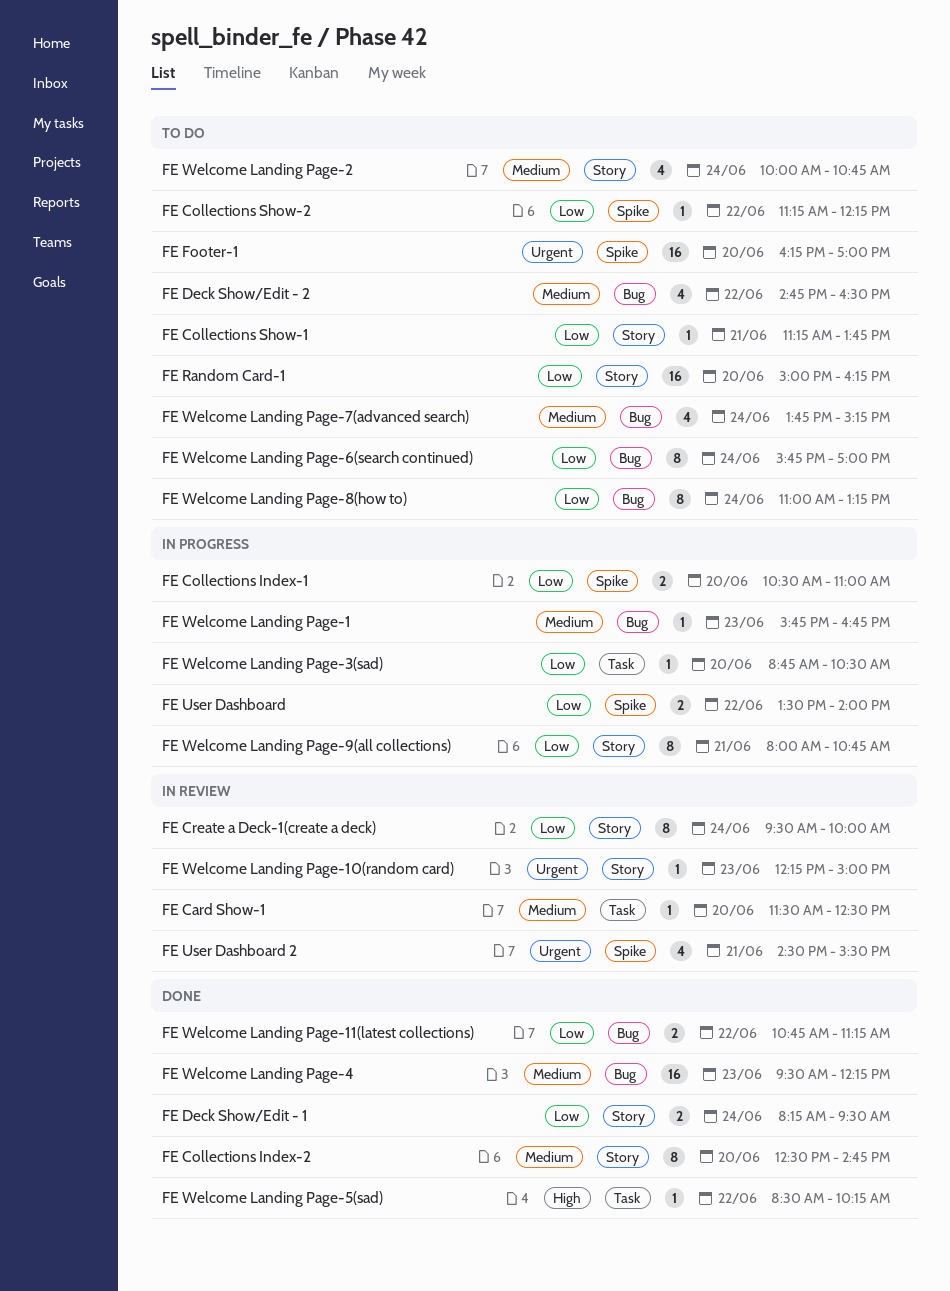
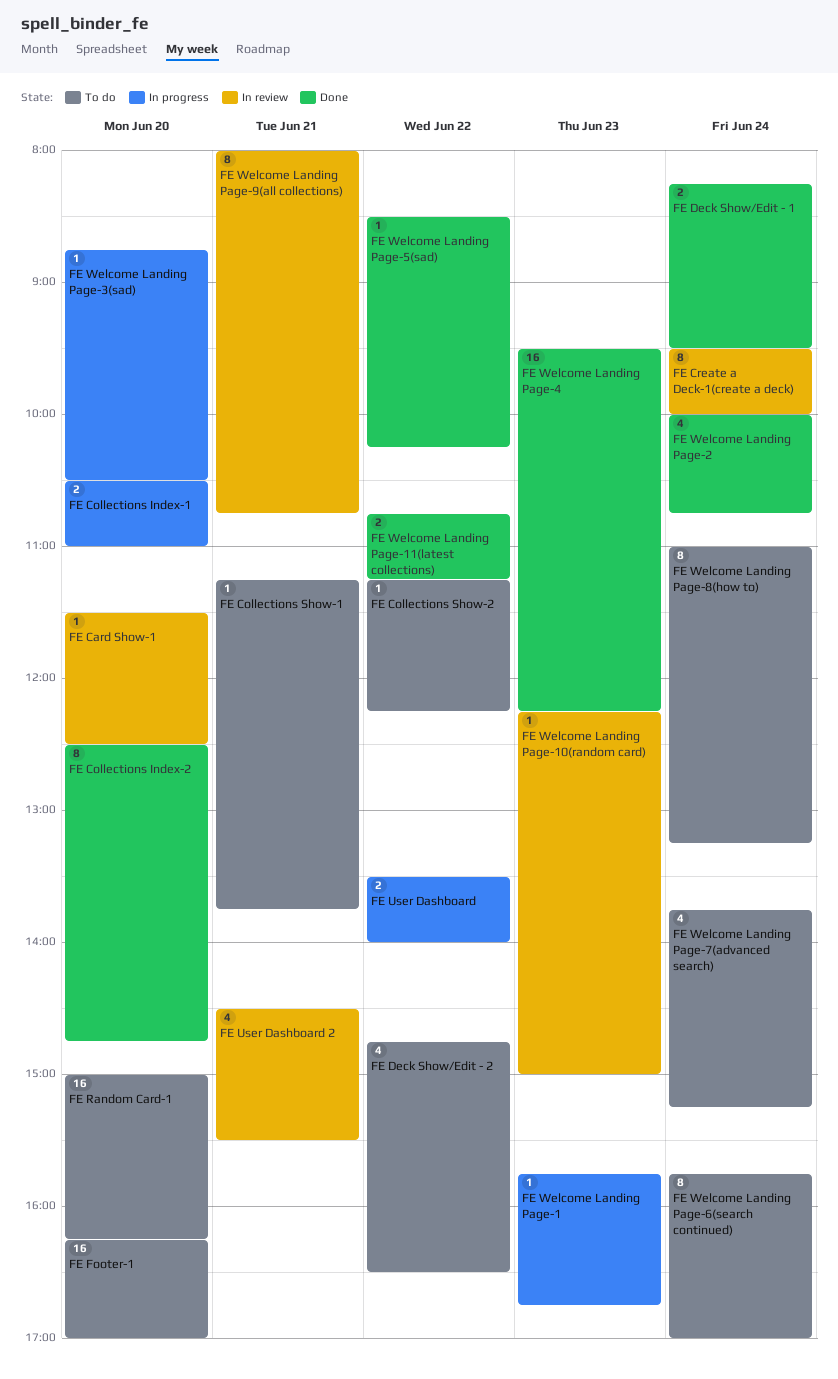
FE Welcome Landing Page-2, status: To do -> Done
FE Welcome Landing Page-9(all collections), status: In progress -> In review

